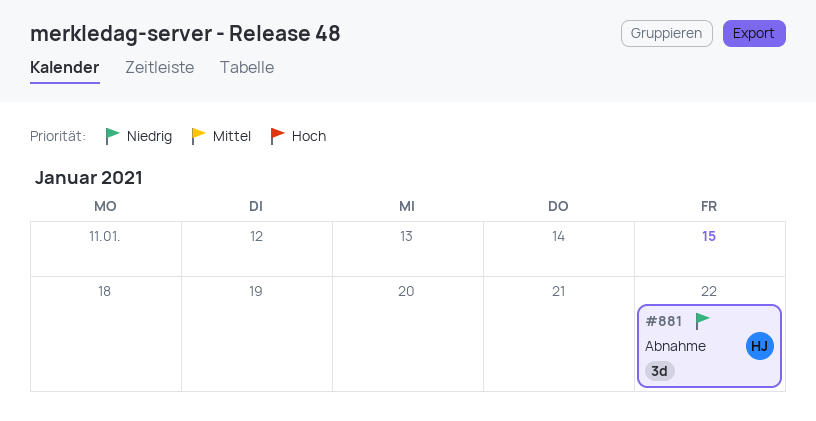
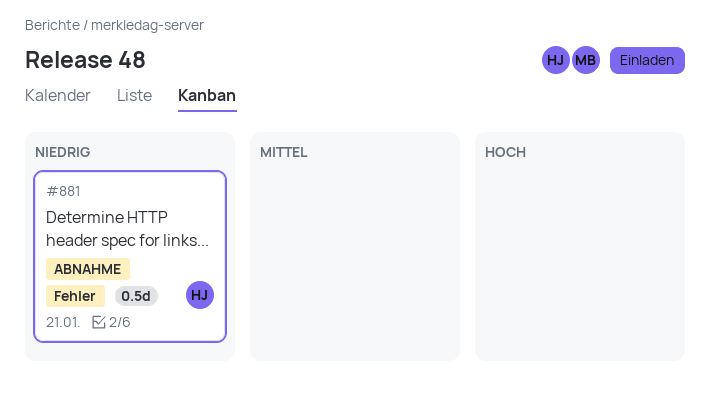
#881, estimate: 3d -> 0.5d
#881, due: Jan 22 -> Jan 21

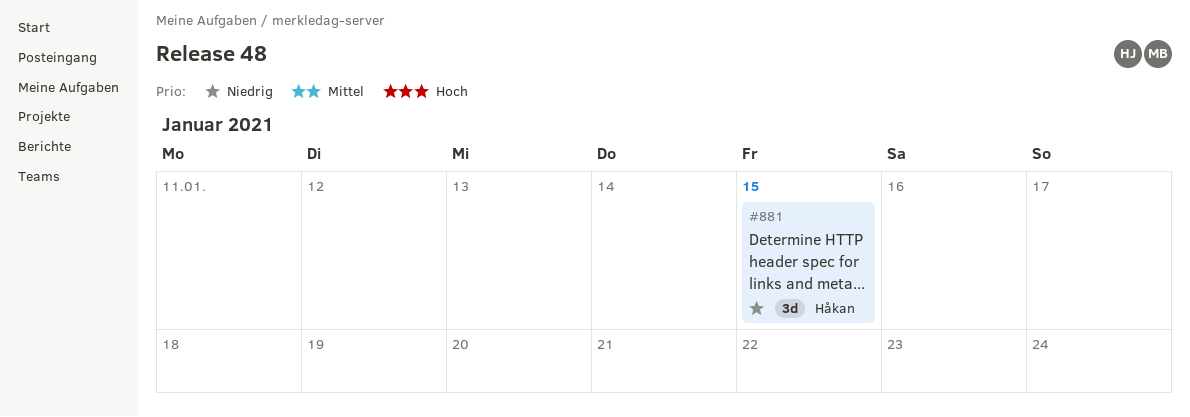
#881, estimate: 0.5d -> 3d
#881, due: Jan 21 -> Jan 15

